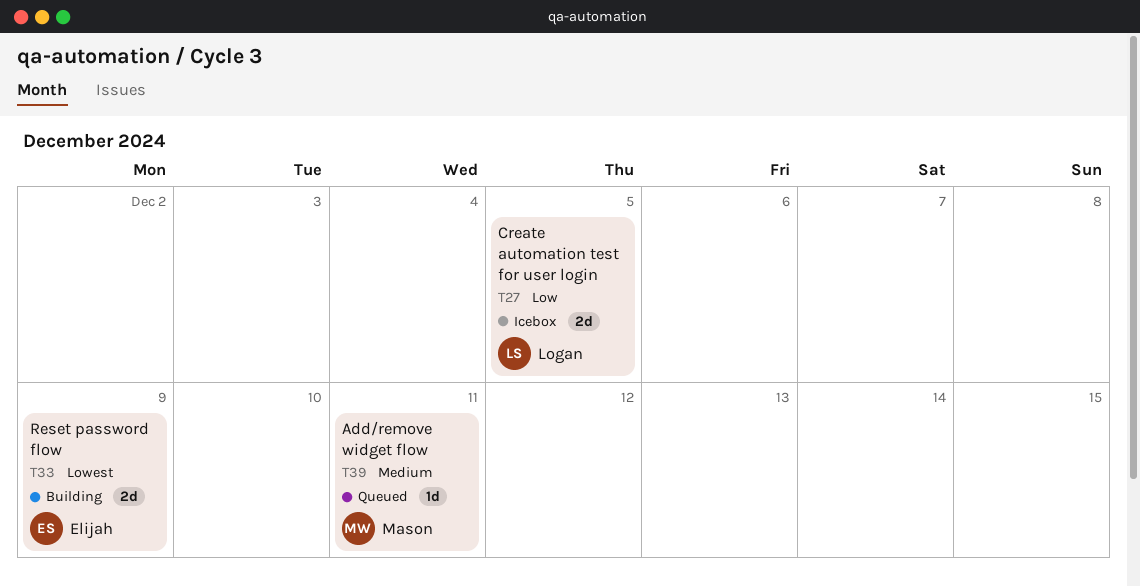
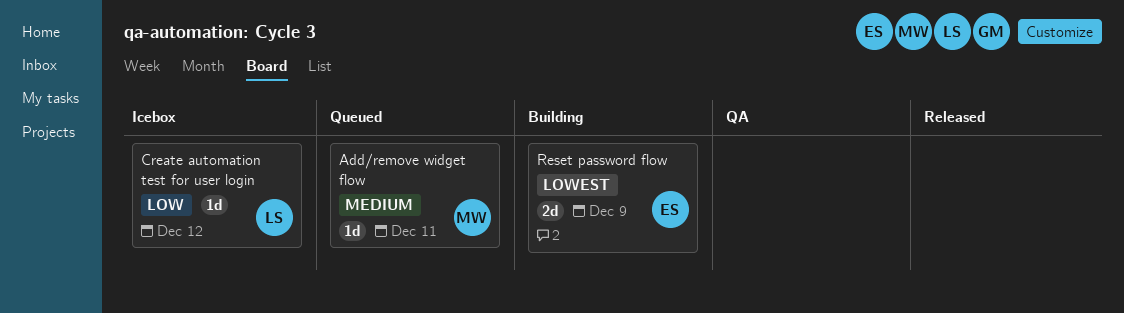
Create automation test for user login, estimate: 2d -> 1d
Create automation test for user login, due: Dec 5 -> Dec 12

